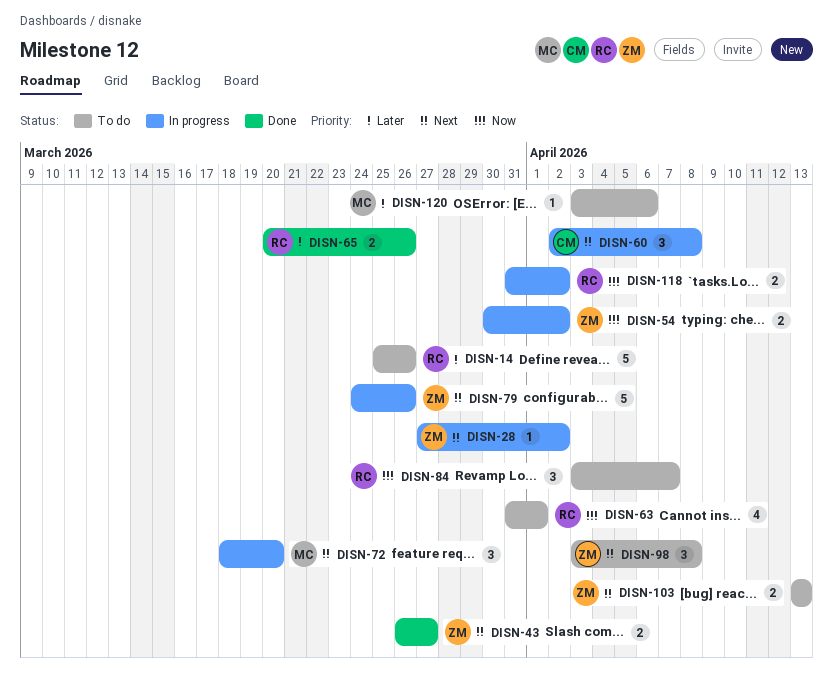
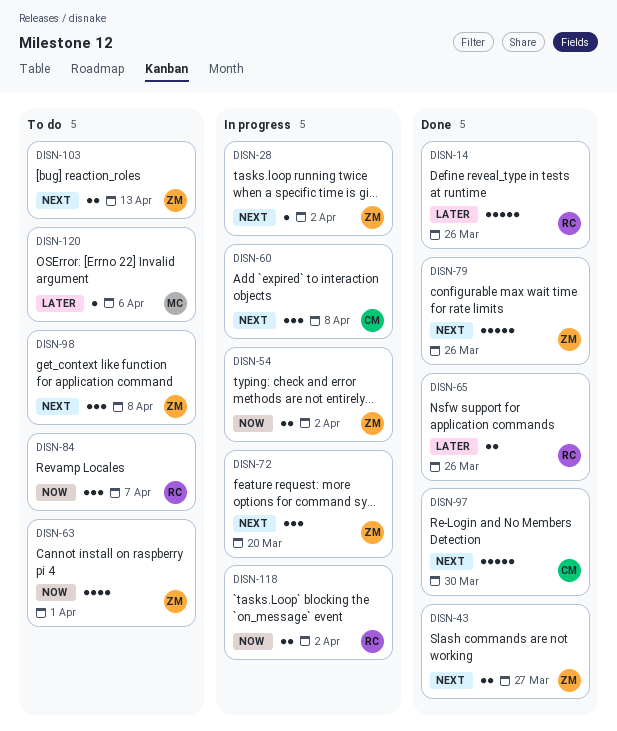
DISN-14, status: To do -> Done
DISN-63, owner: RC -> ZM
DISN-72, owner: MC -> ZM
DISN-79, status: In progress -> Done
DISN-97: none -> present

